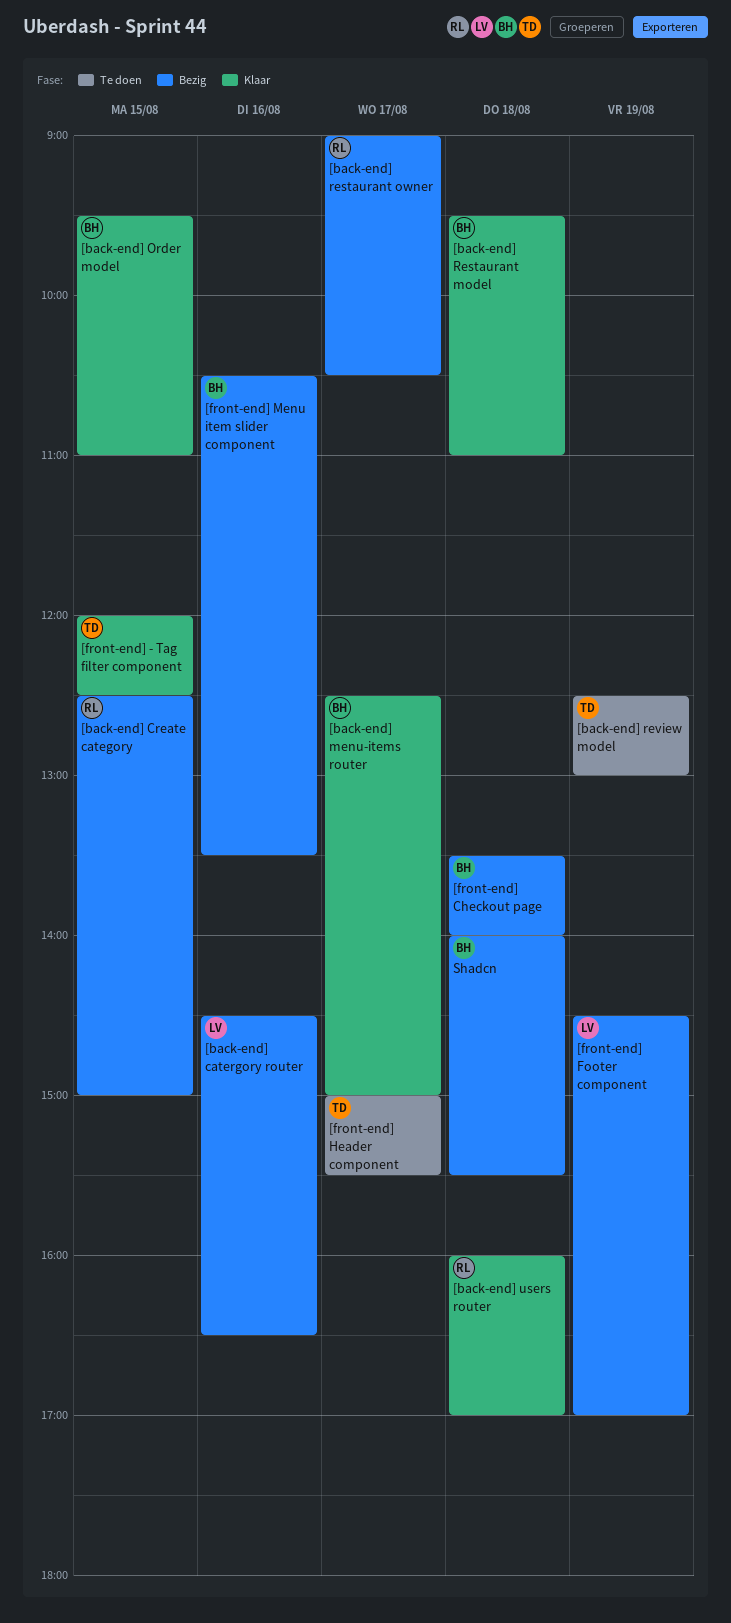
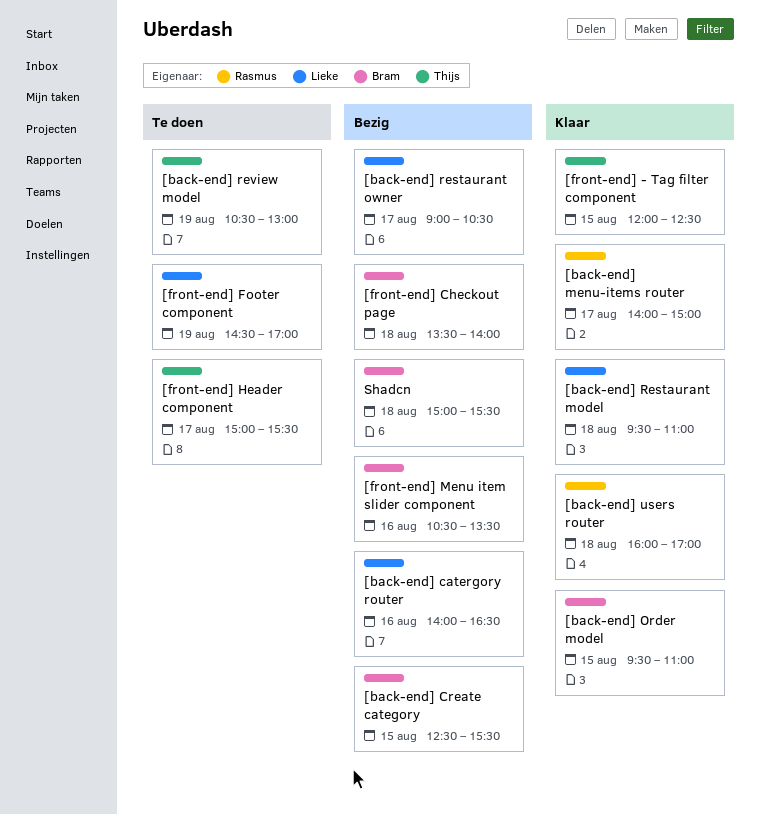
[back-end] catergory router, begins: 14:30 -> 14:00
[back-end] Create category, owner: Rasmus -> Bram
[back-end] Create category, ends: 15:00 -> 15:30
[back-end] menu-items router, owner: Bram -> Rasmus
[back-end] menu-items router, begins: 12:30 -> 14:00
[back-end] Restaurant model, owner: Bram -> Lieke
[back-end] restaurant owner, owner: Rasmus -> Lieke
[back-end] review model, begins: 12:30 -> 10:30
[front-end] Footer component, status: Bezig -> Te doen
Shadcn, begins: 14:00 -> 15:00

